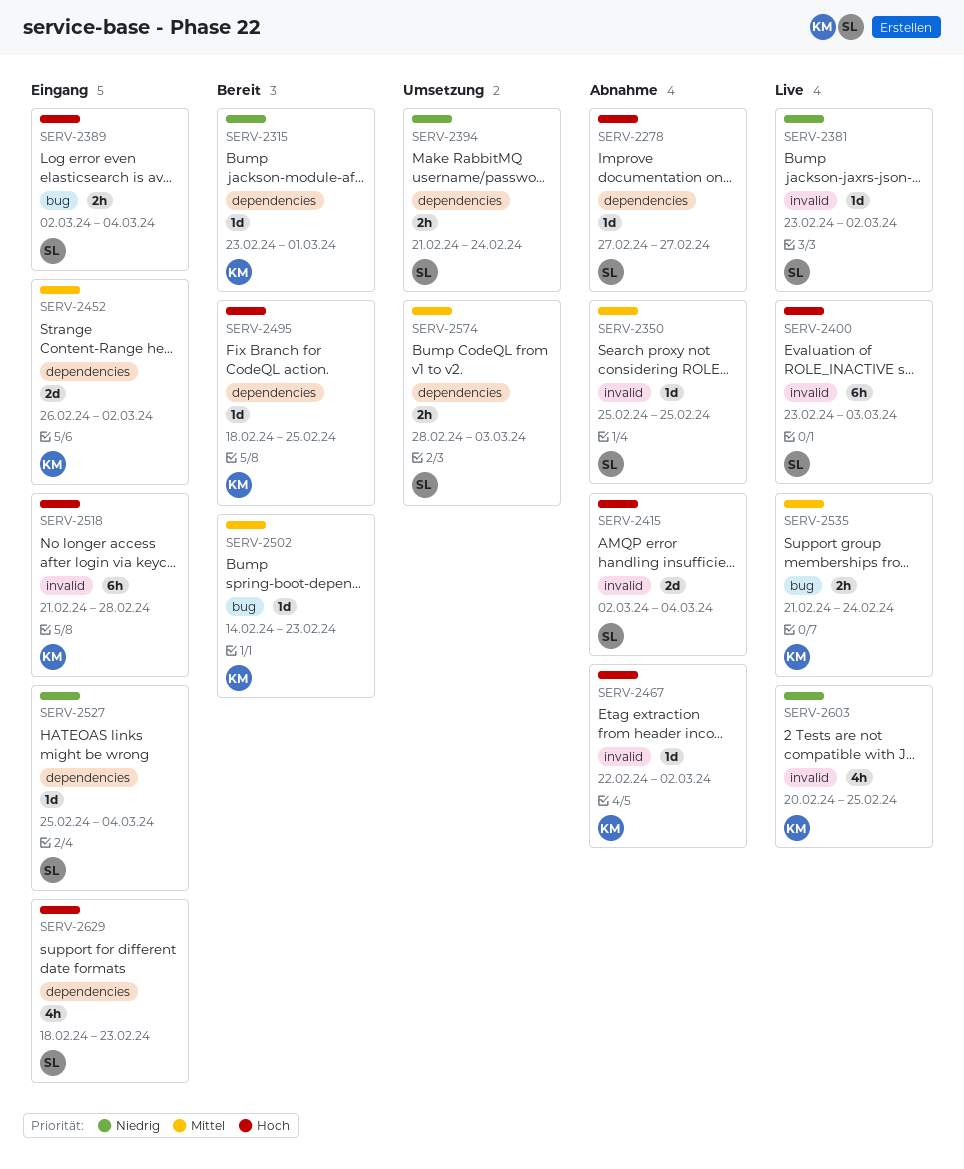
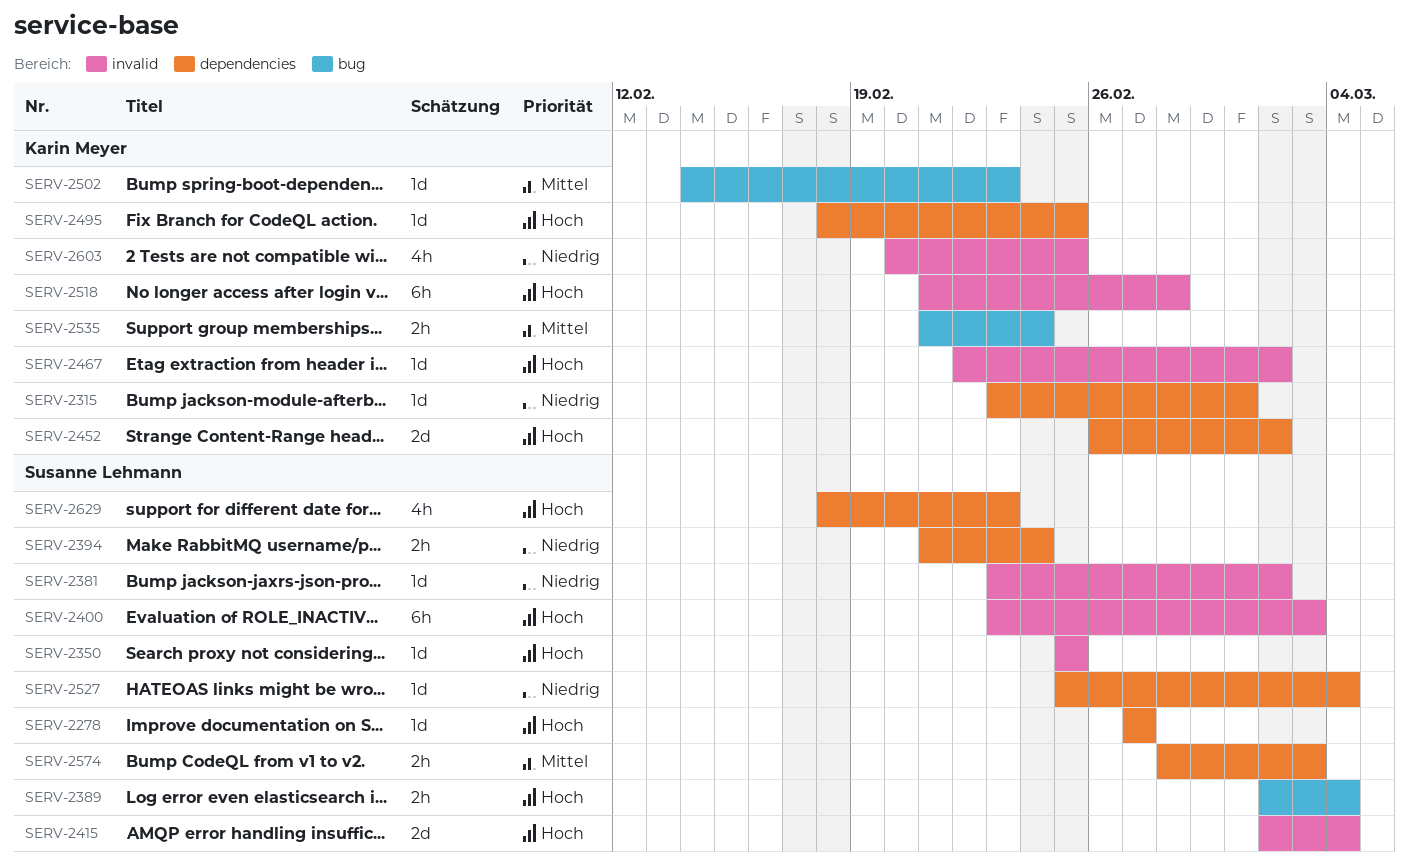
SERV-2350, priority: Mittel -> Hoch
SERV-2452, priority: Mittel -> Hoch

